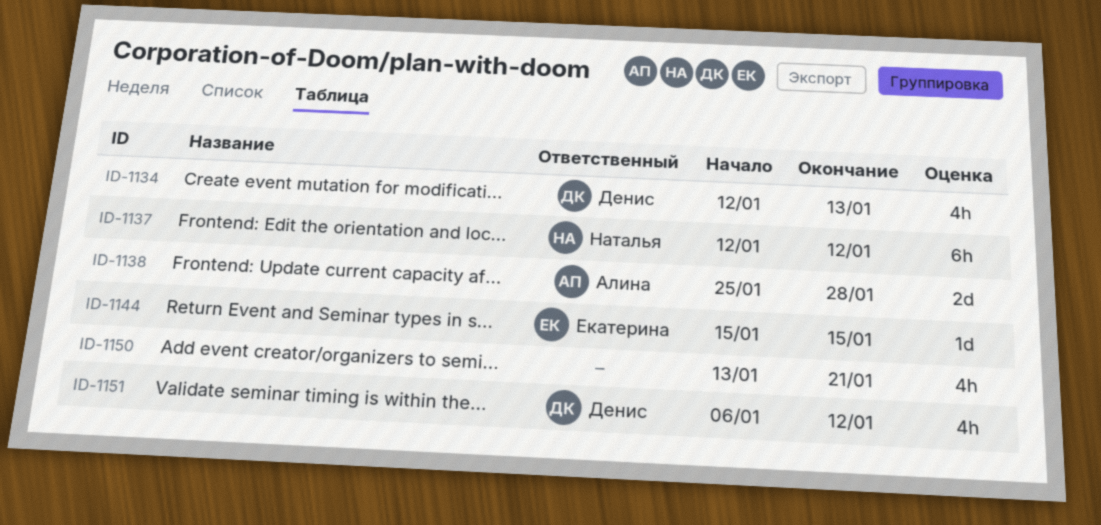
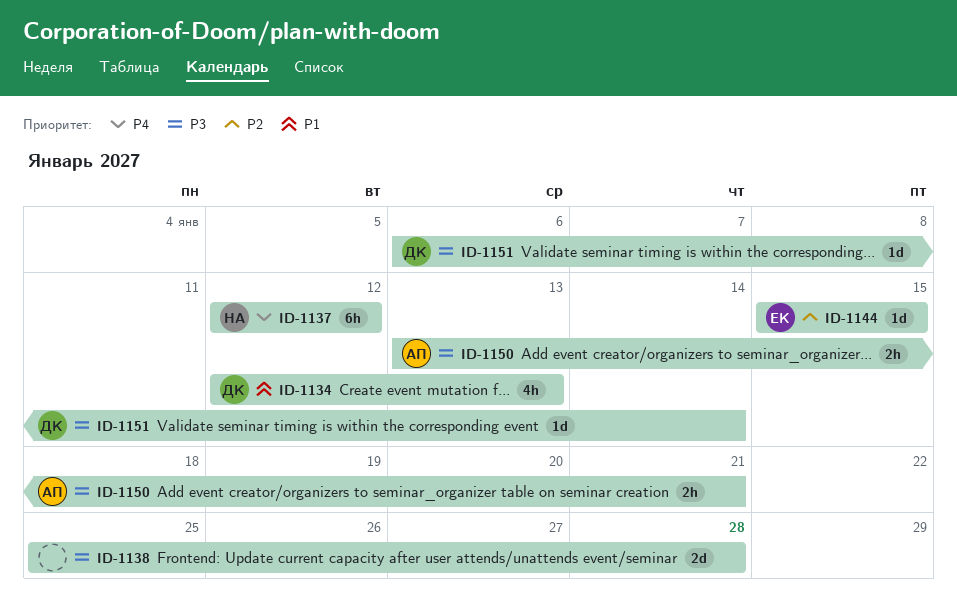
ID-1138, owner: Алина -> none
ID-1150, owner: none -> Алина
ID-1150, estimate: 4h -> 2h
ID-1151, estimate: 4h -> 1d
ID-1151, due: Jan 12 -> Jan 14

